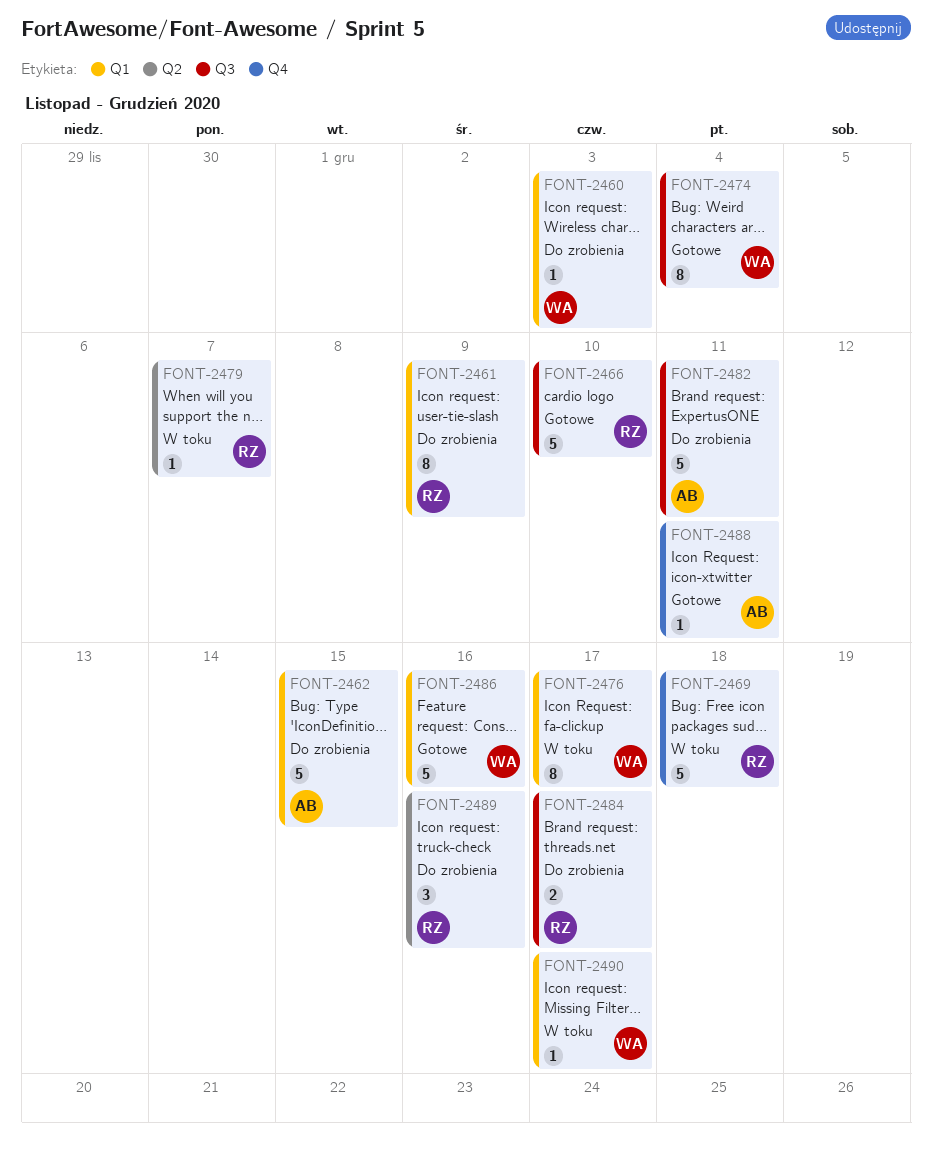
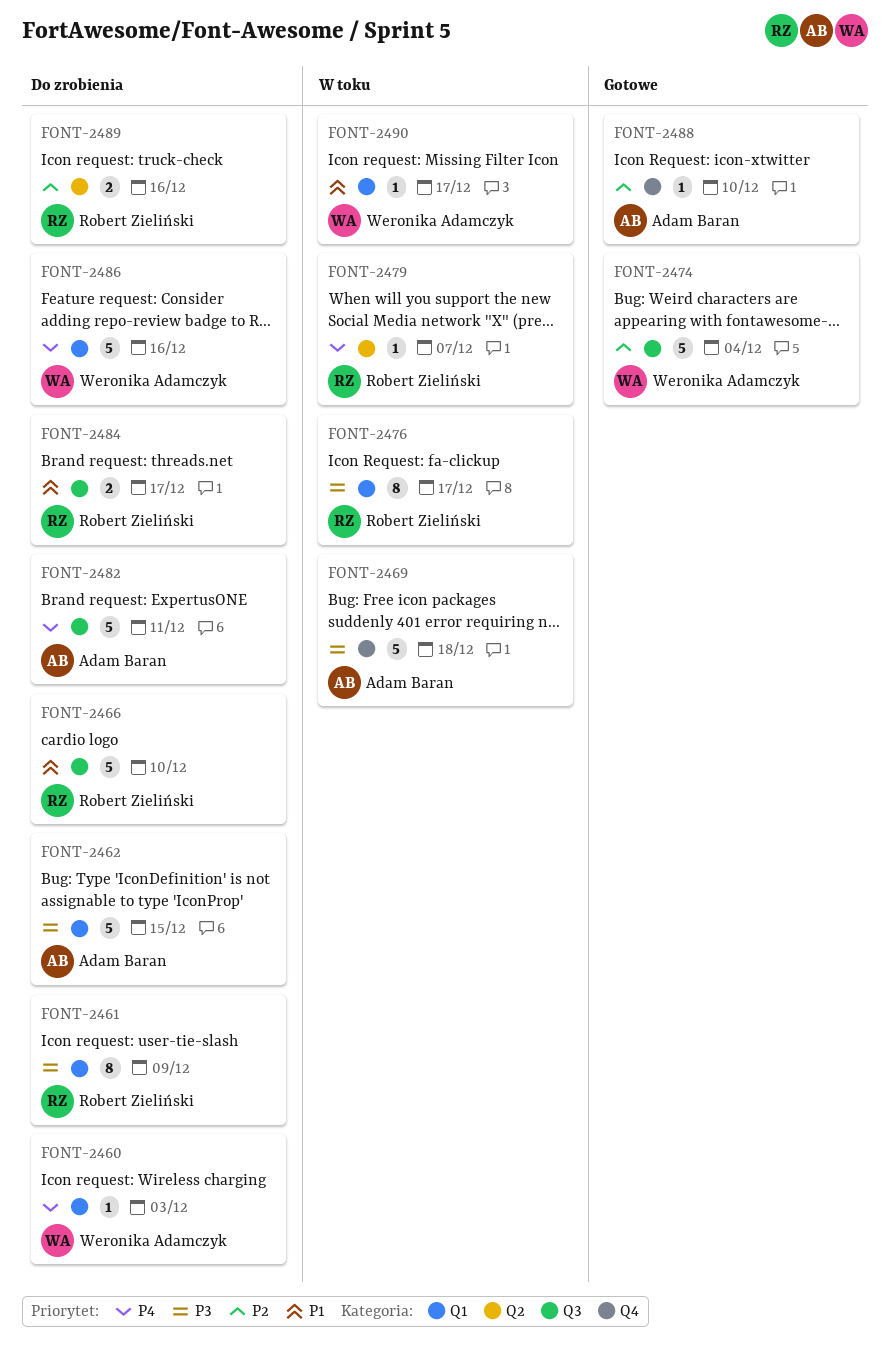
FONT-2466, status: Gotowe -> Do zrobienia
FONT-2469, owner: Robert Zieliński -> Adam Baran
FONT-2474, estimate: 8 -> 5
FONT-2476, owner: Weronika Adamczyk -> Robert Zieliński
FONT-2486, status: Gotowe -> Do zrobienia
FONT-2488, due: Dec 11 -> Dec 10
FONT-2489, estimate: 3 -> 2

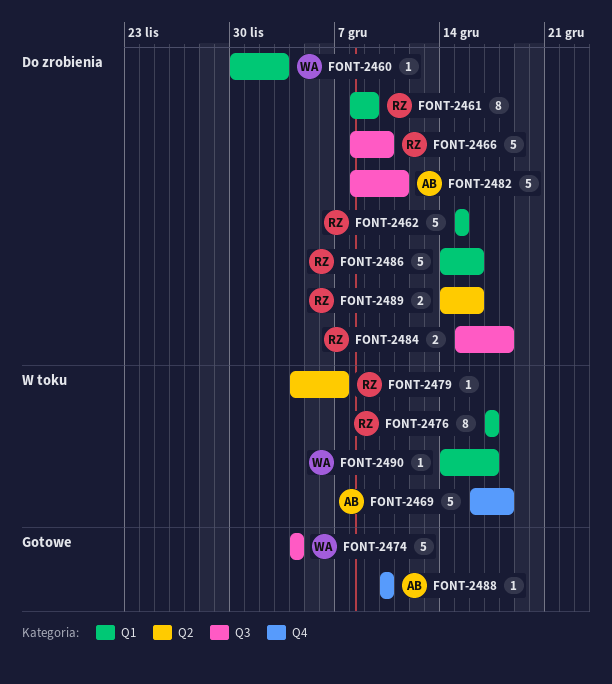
FONT-2462, owner: Adam Baran -> Robert Zieliński
FONT-2484, due: Dec 17 -> Dec 18
FONT-2486, owner: Weronika Adamczyk -> Robert Zieliński

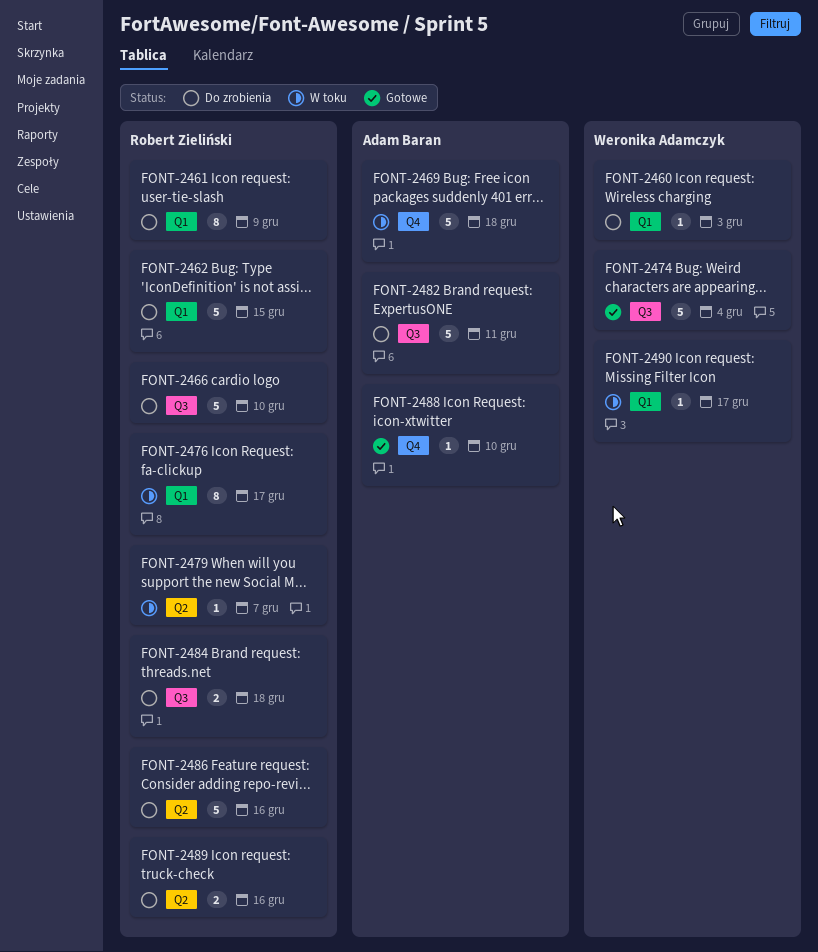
FONT-2486, label: Q1 -> Q2

